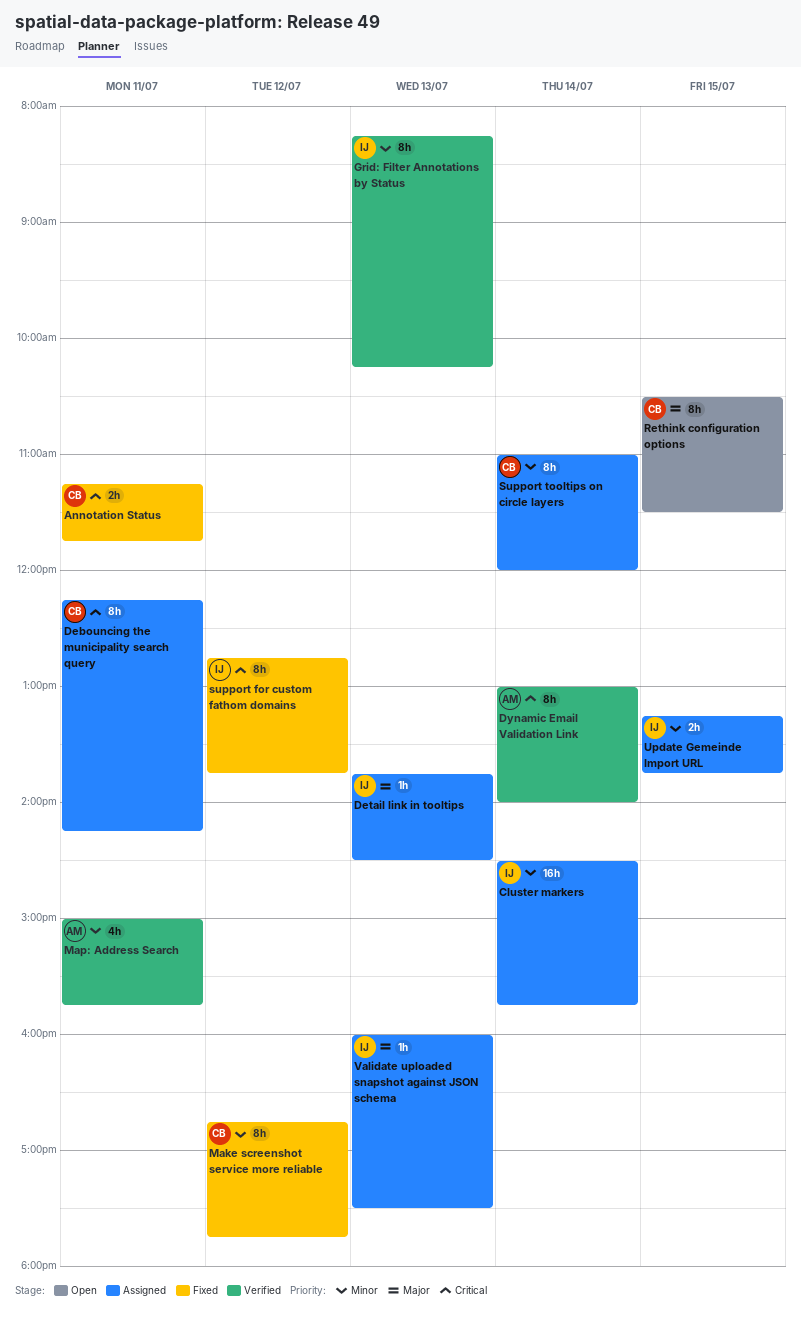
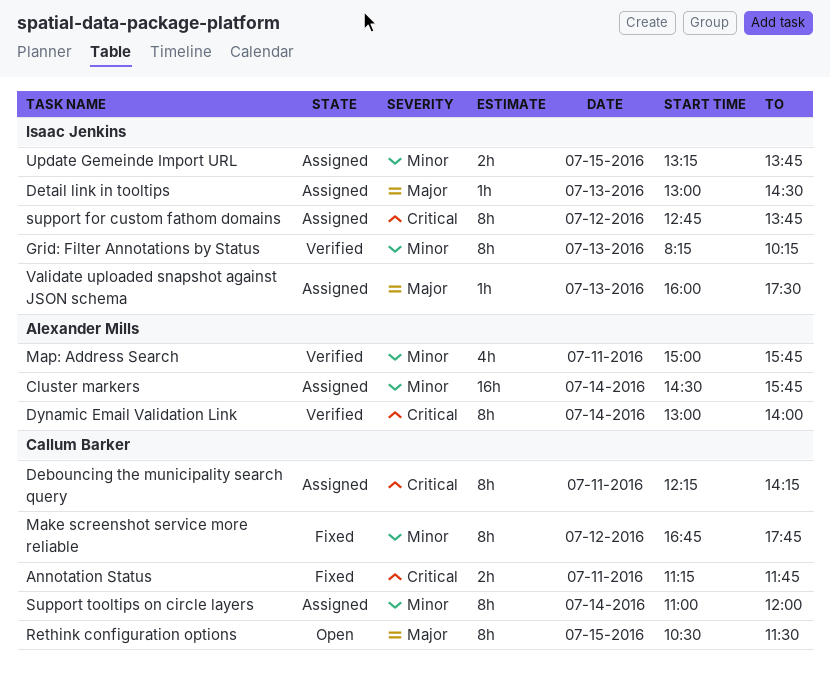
Cluster markers, owner: Isaac Jenkins -> Alexander Mills
Detail link in tooltips, begins: 13:45 -> 13:00
support for custom fathom domains, status: Fixed -> Assigned

